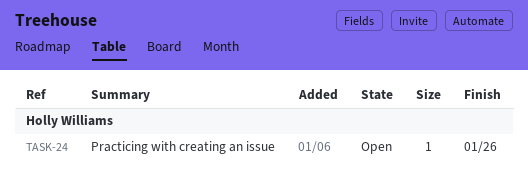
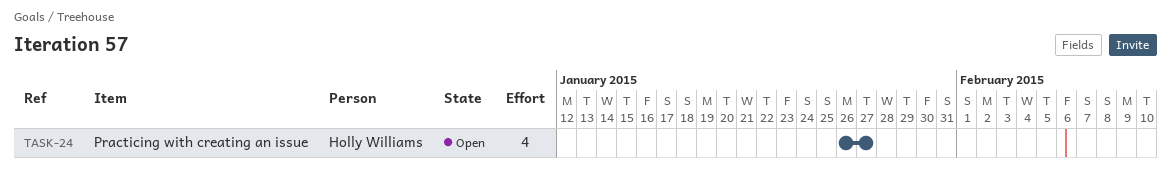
TASK-24, estimate: 1 -> 4
TASK-24, due: Jan 26 -> Jan 27

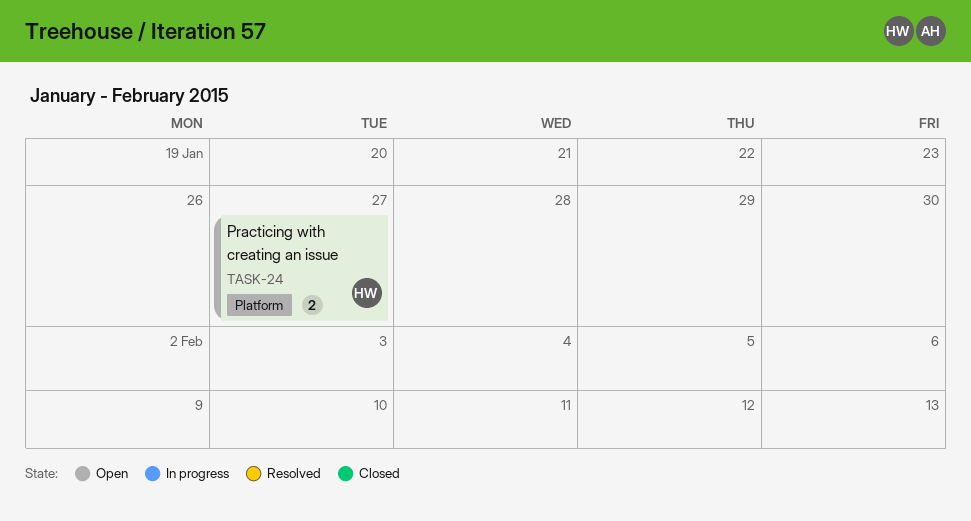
TASK-24, estimate: 4 -> 2

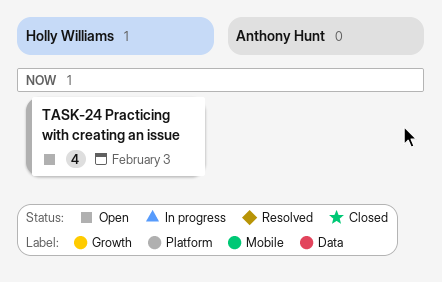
TASK-24, estimate: 2 -> 4
TASK-24, due: Jan 27 -> Feb 3

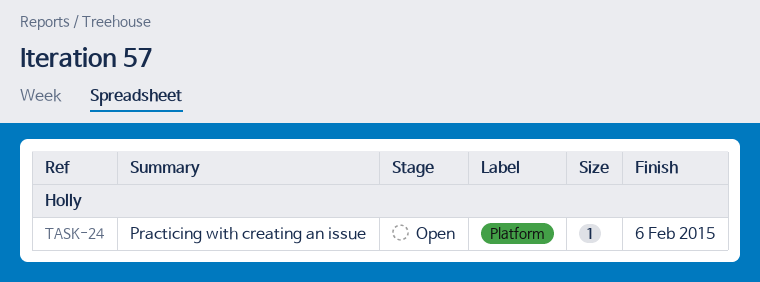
TASK-24, estimate: 4 -> 1
TASK-24, due: Feb 3 -> Feb 6

